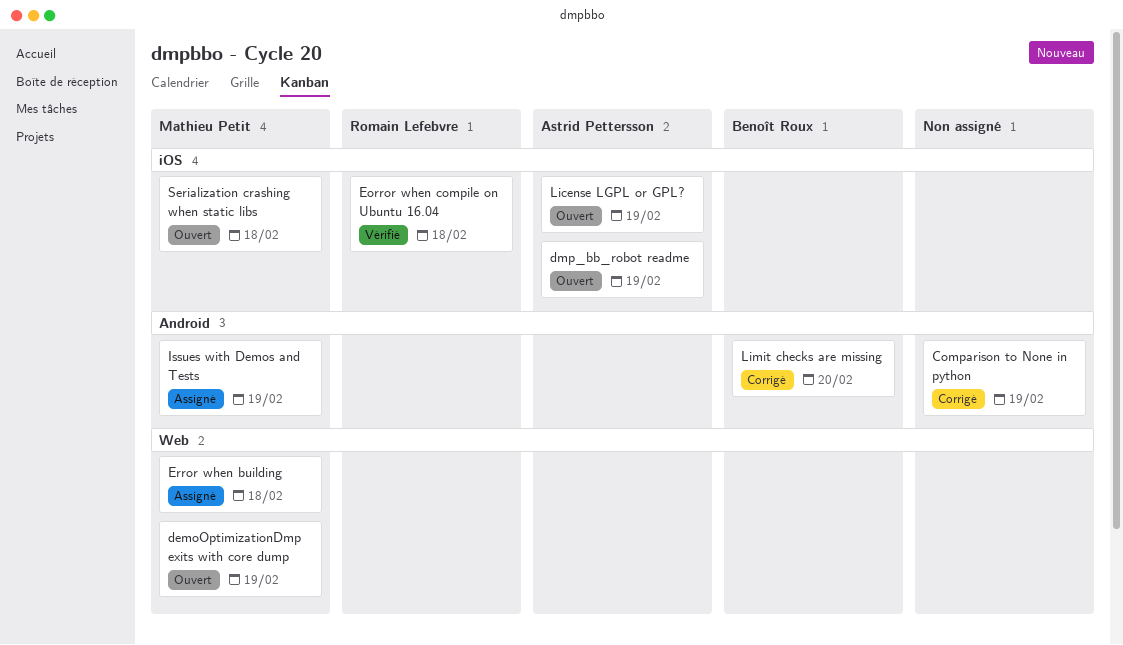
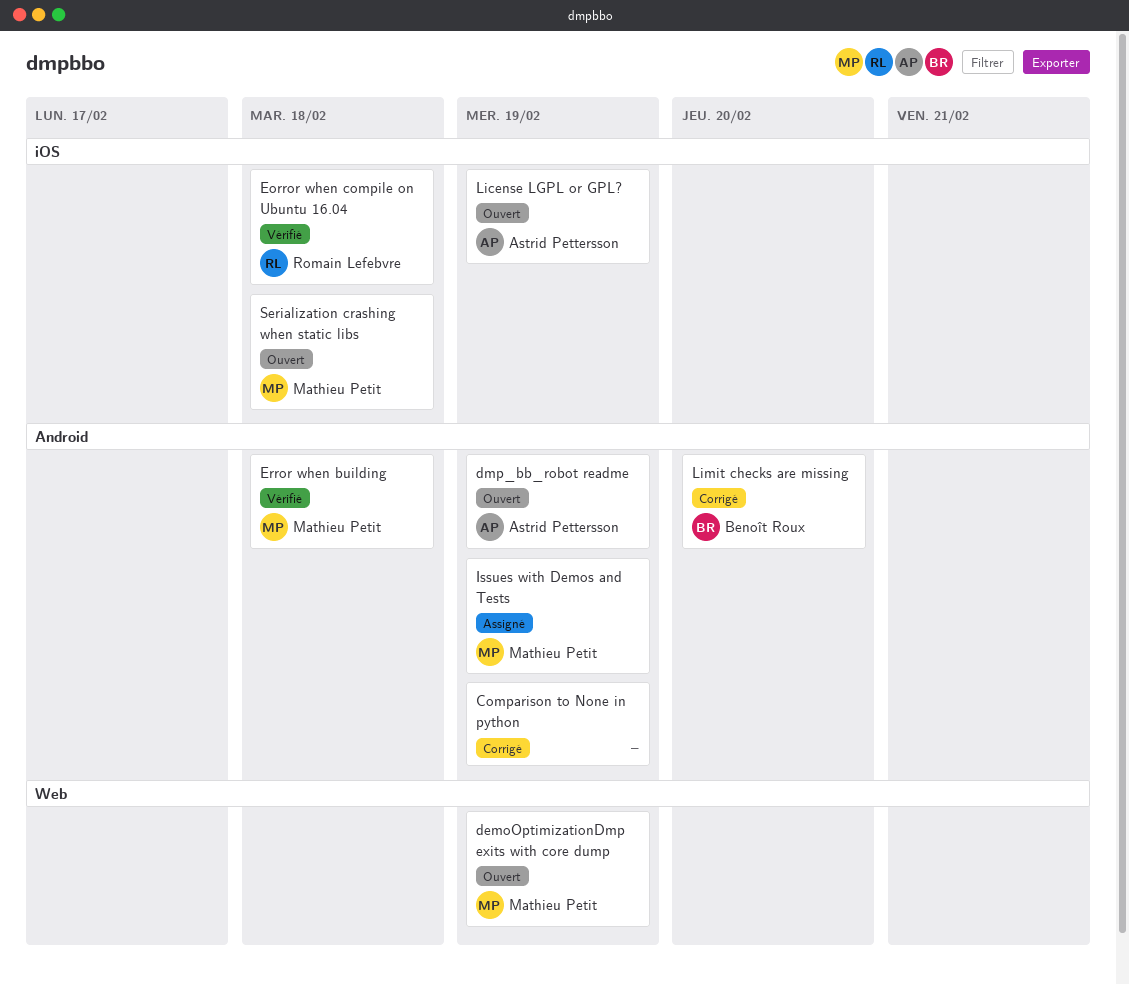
dmp_bb_robot readme, label: iOS -> Android
Error when building, status: Assigné -> Vérifié
Error when building, label: Web -> Android

